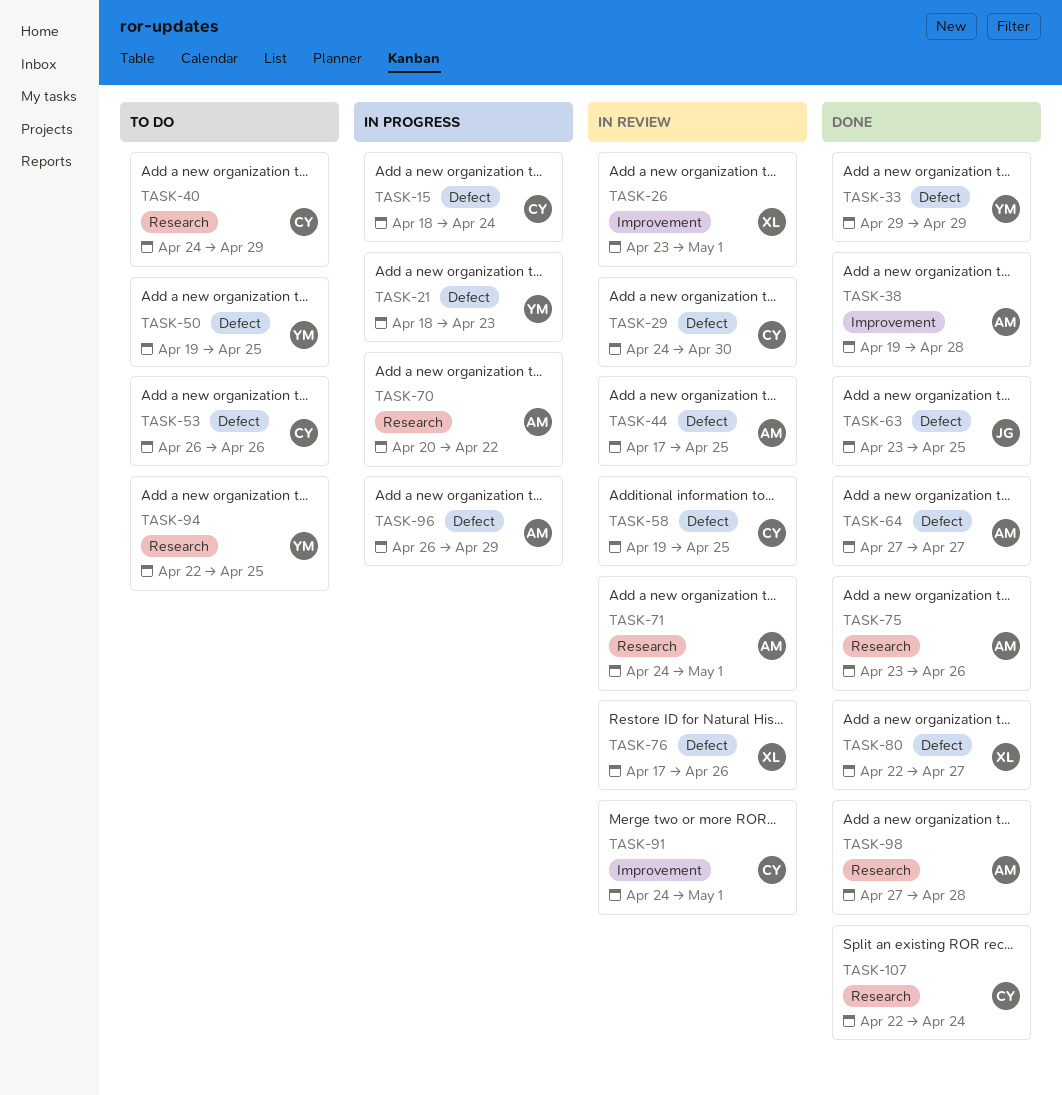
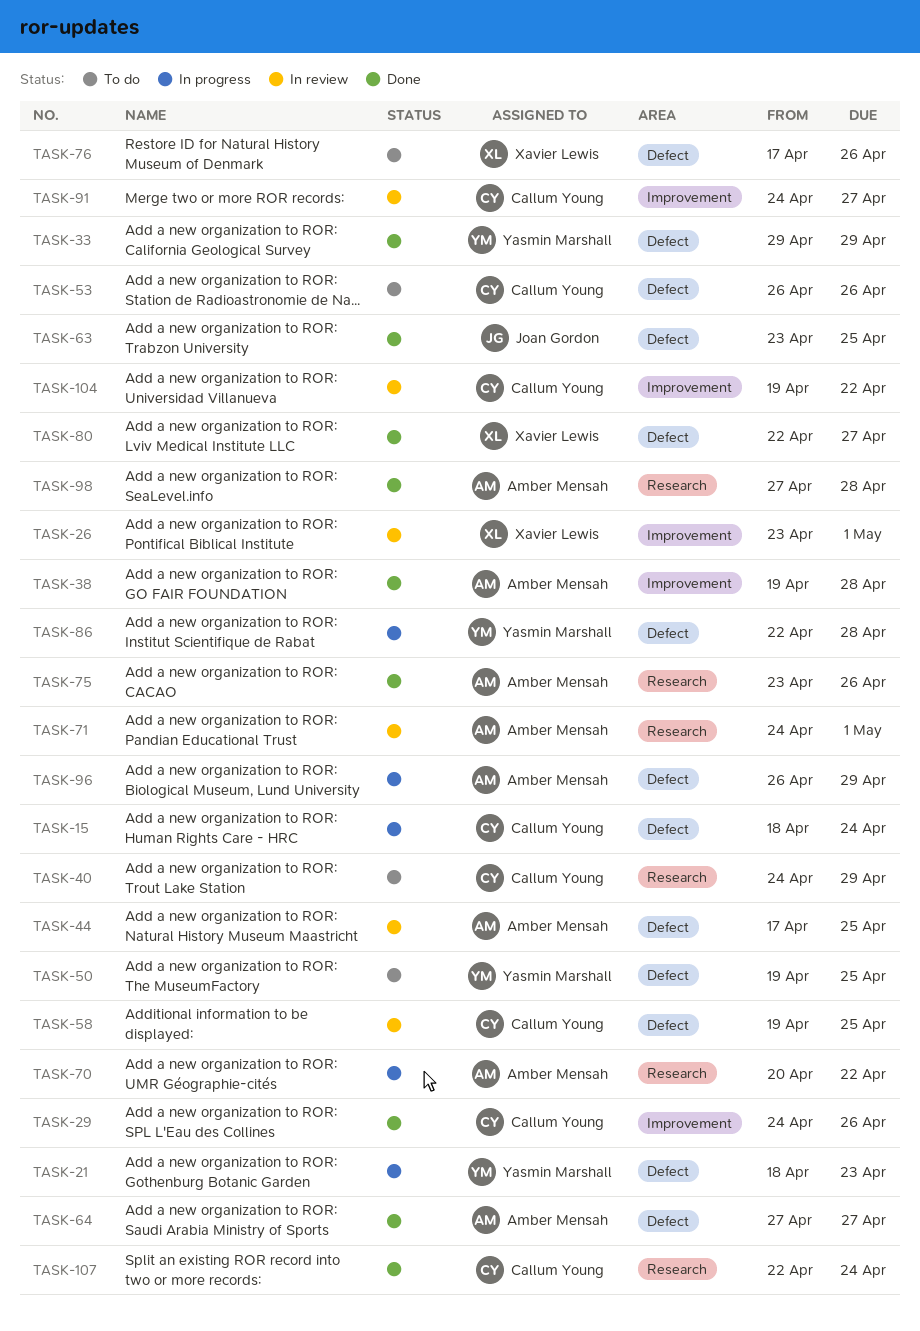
TASK-29, status: In review -> Done
TASK-29, label: Defect -> Improvement
TASK-29, due: Apr 30 -> Apr 26
TASK-76, status: In review -> To do
TASK-86: none -> present
TASK-91, due: May 1 -> Apr 27
TASK-94: present -> none
TASK-104: none -> present

